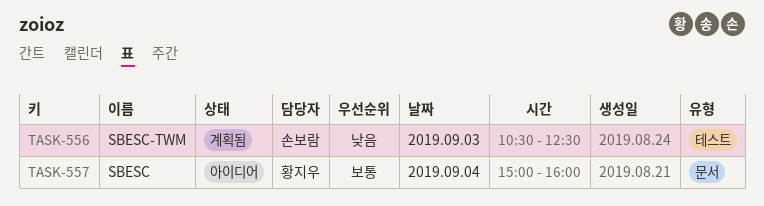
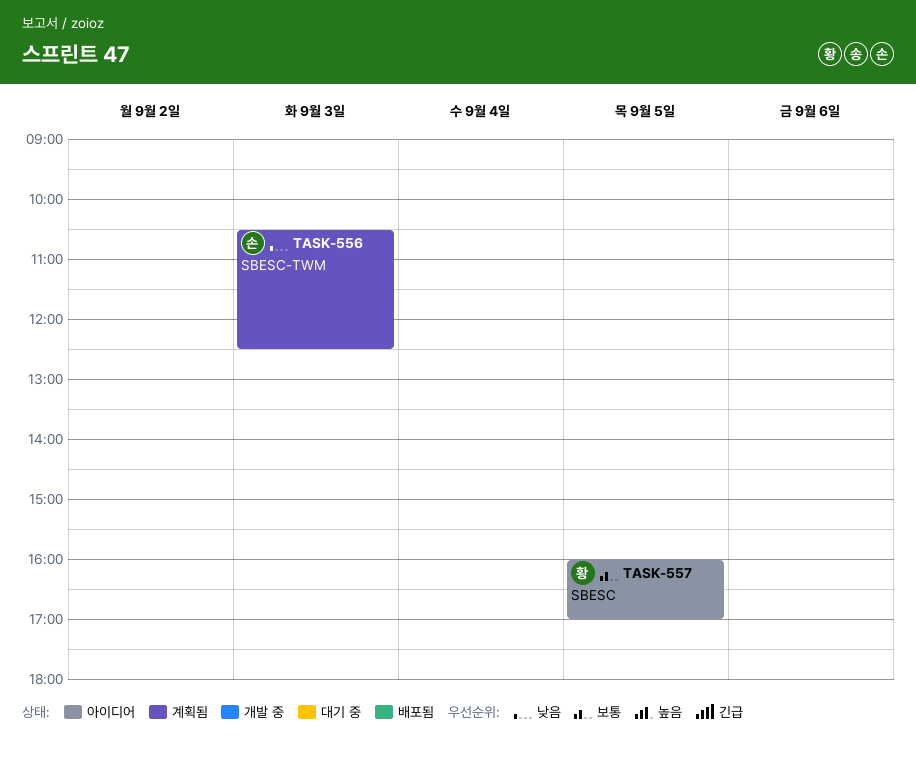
TASK-557, day: Sep 4 -> Sep 5
TASK-557, begins: 15:00 -> 16:00
TASK-557, ends: 16:00 -> 17:00

